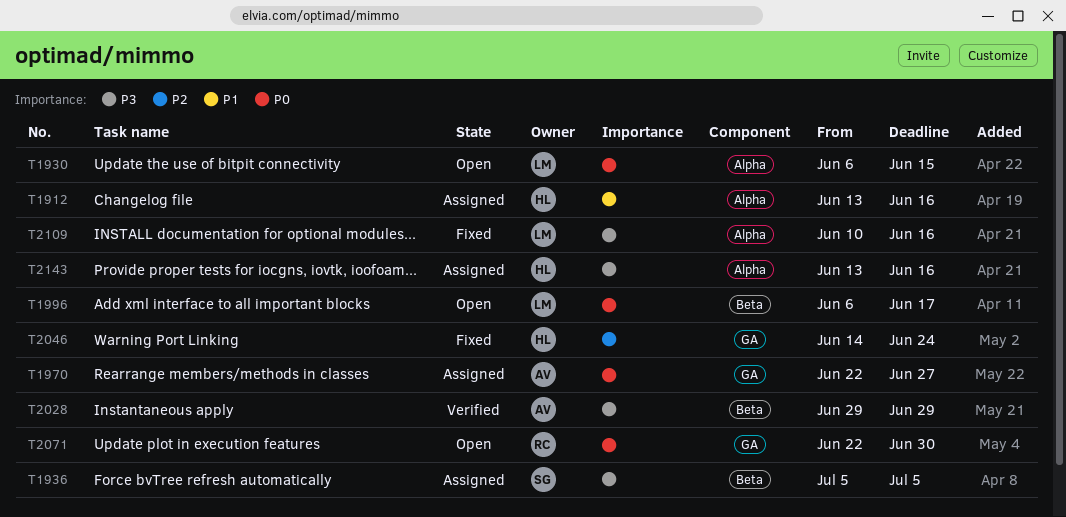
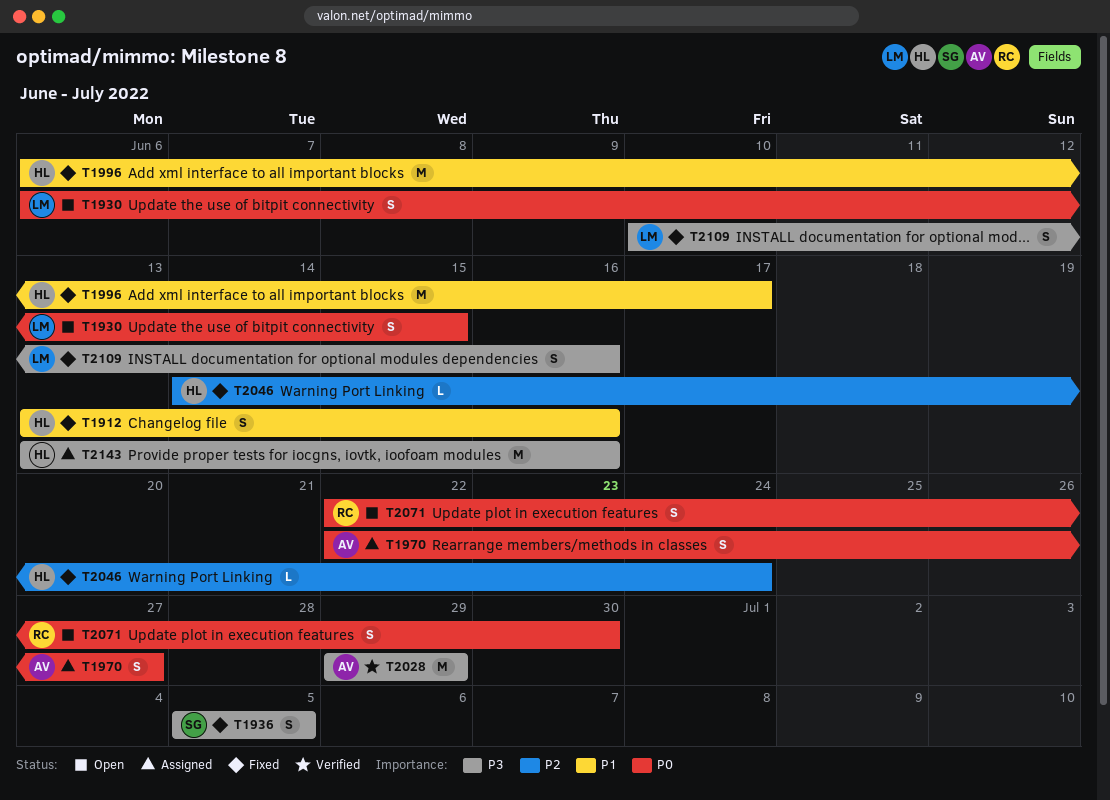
T1912, status: Assigned -> Fixed
T1936, status: Assigned -> Fixed
T1996, status: Open -> Fixed
T1996, owner: LM -> HL
T1996, priority: P0 -> P1

